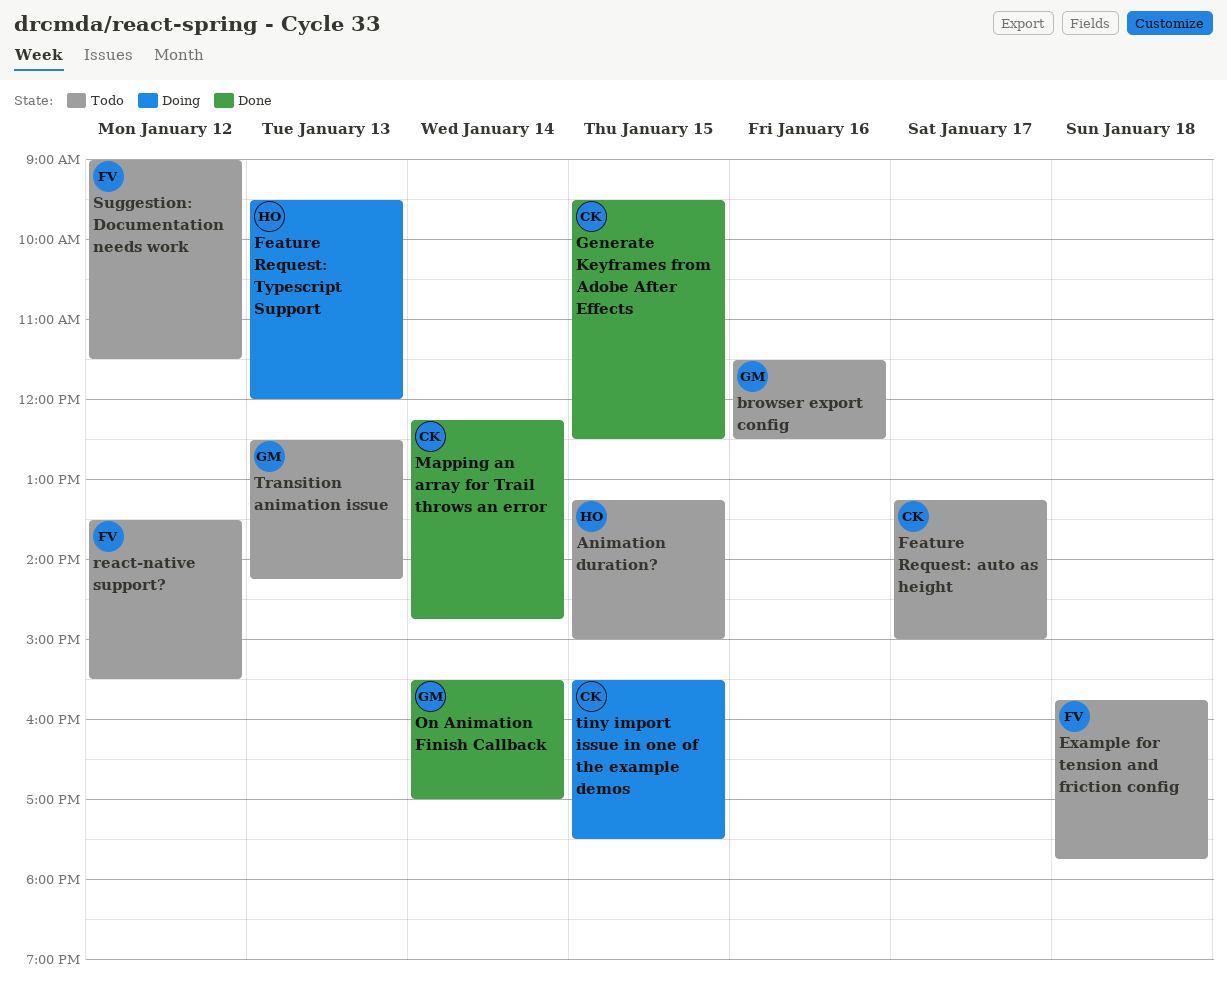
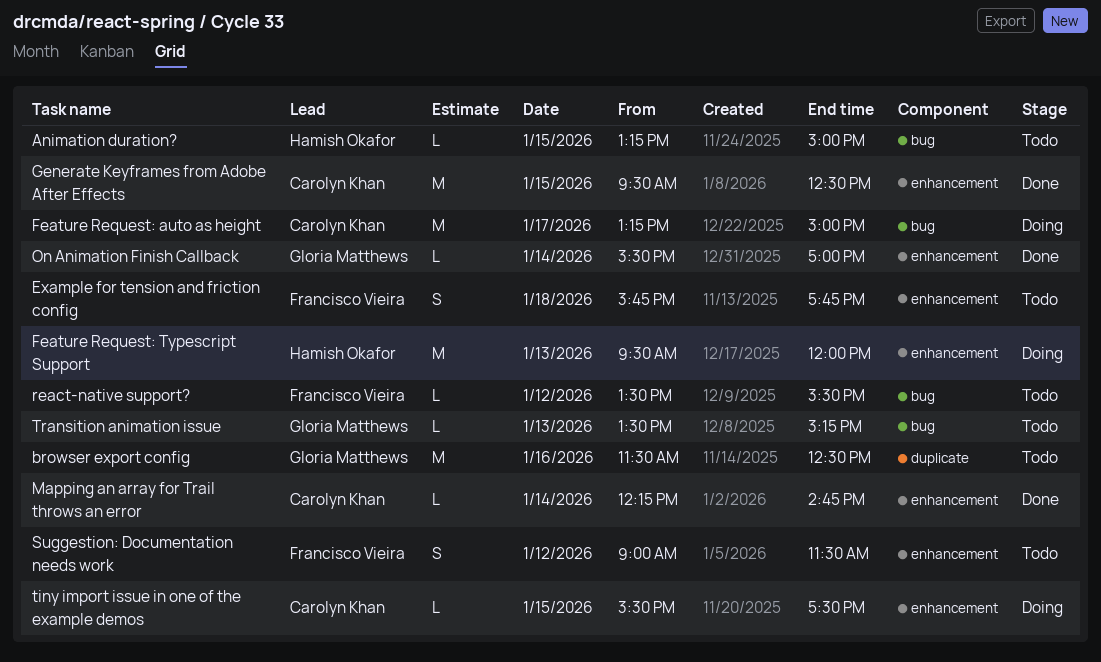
Feature Request: auto as height, status: Todo -> Doing
Transition animation issue, begins: 12:30 -> 13:30
Transition animation issue, ends: 14:15 -> 15:15

